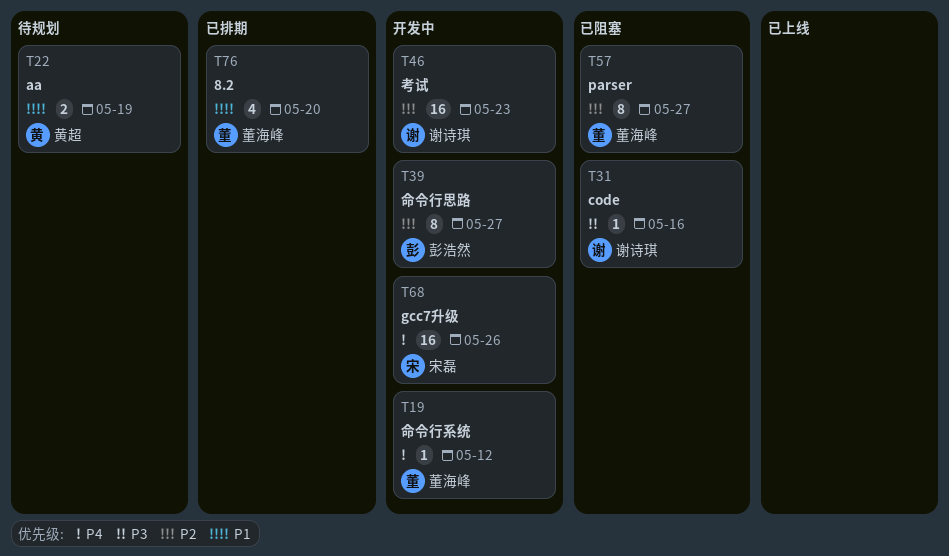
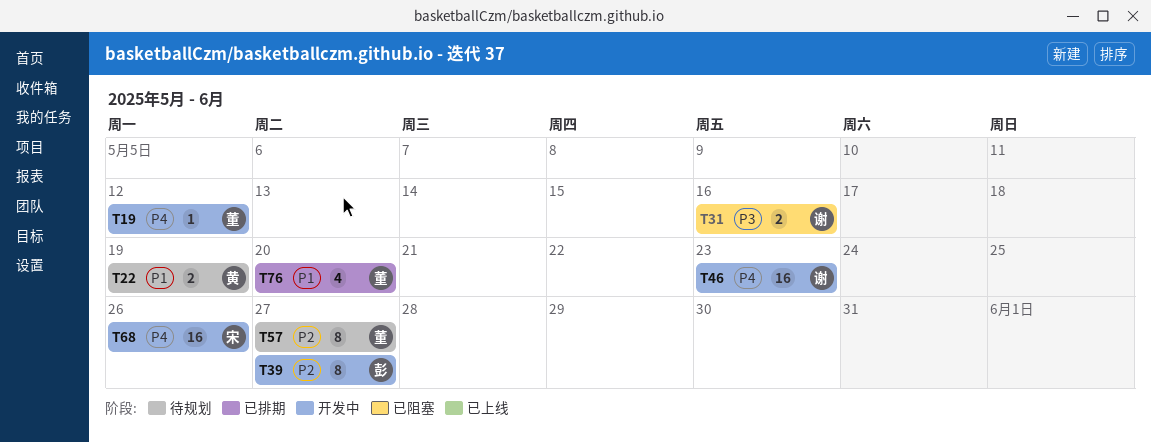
T31, estimate: 1 -> 2
T46, priority: P2 -> P4
T57, status: 已阻塞 -> 待规划

